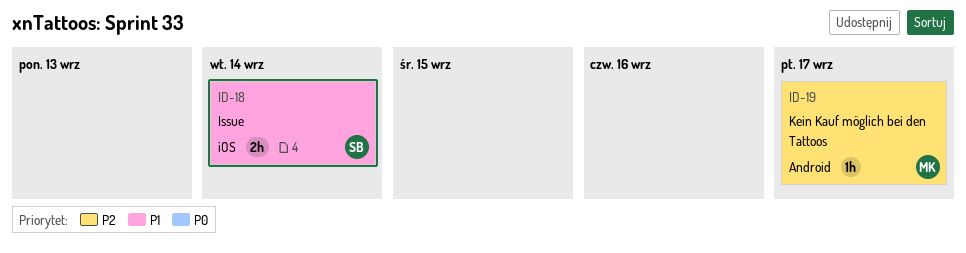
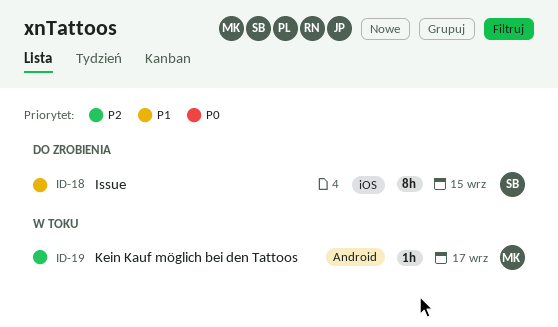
ID-18, estimate: 2h -> 8h
ID-18, due: Sep 14 -> Sep 15

